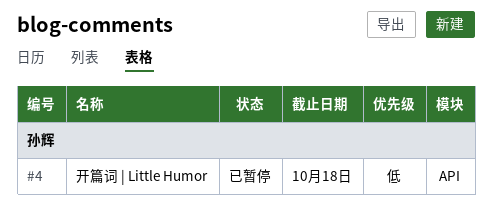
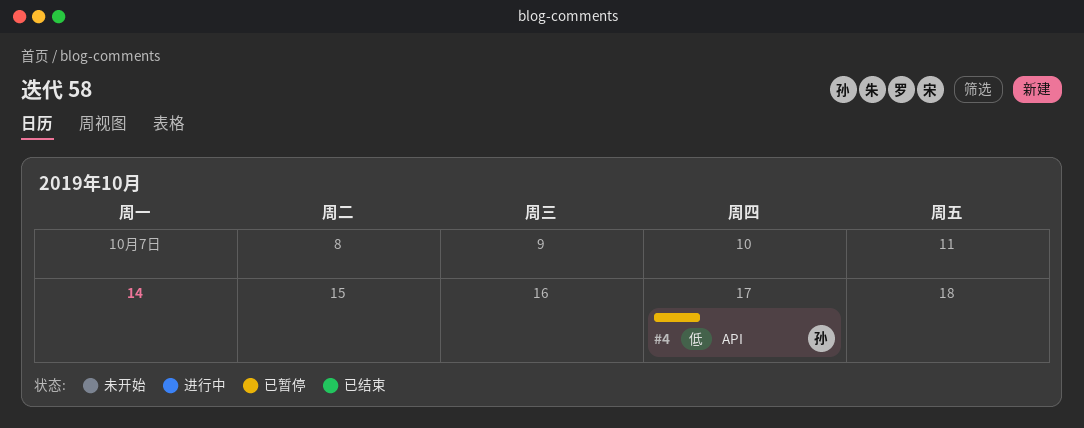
#4, due: Oct 18 -> Oct 17

